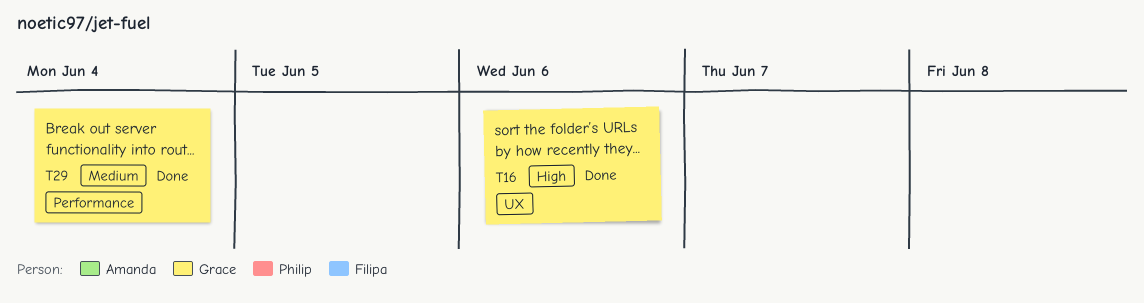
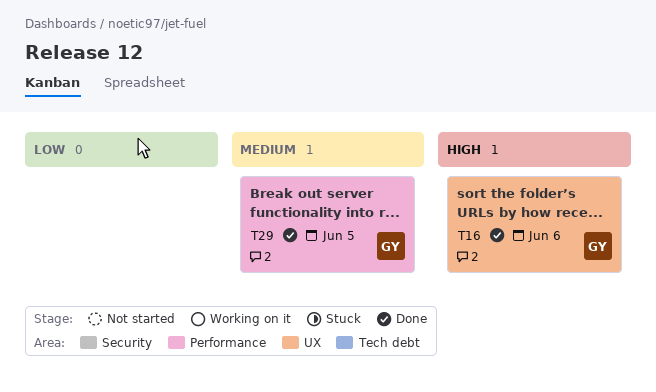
T29, due: Jun 4 -> Jun 5

